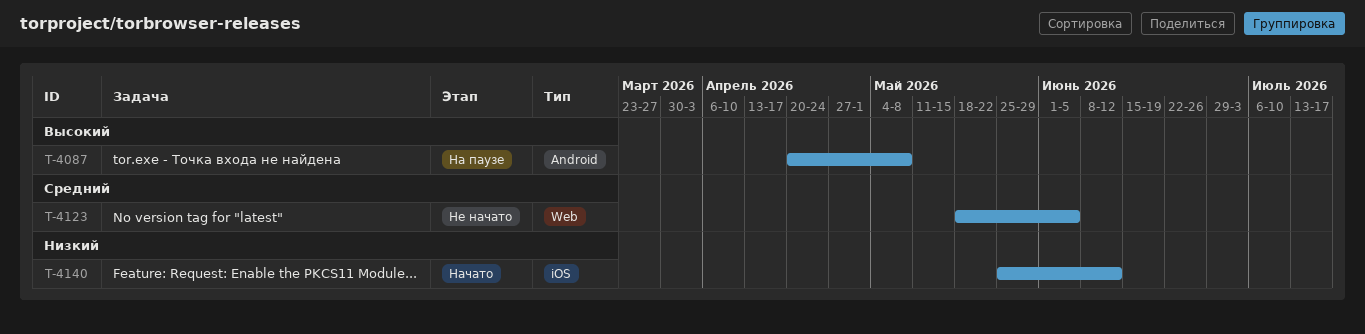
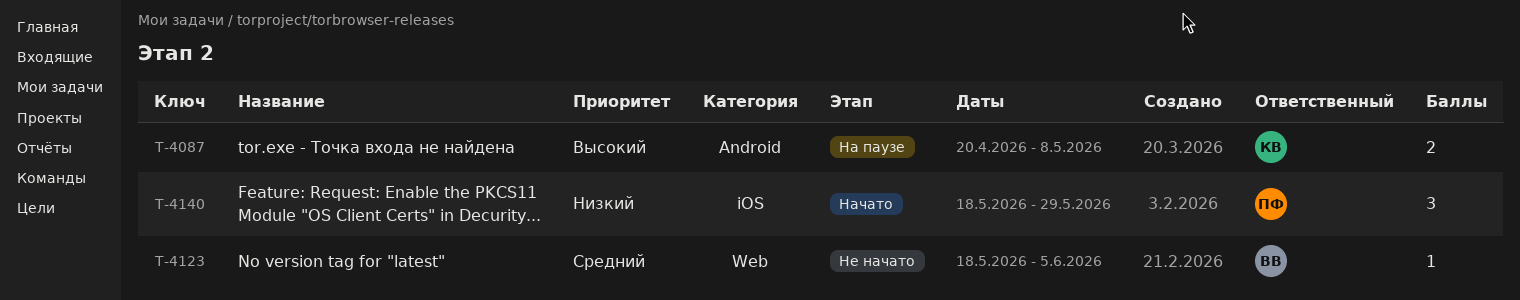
T-4140, start: May 25 -> May 18
T-4140, due: Jun 12 -> May 29

